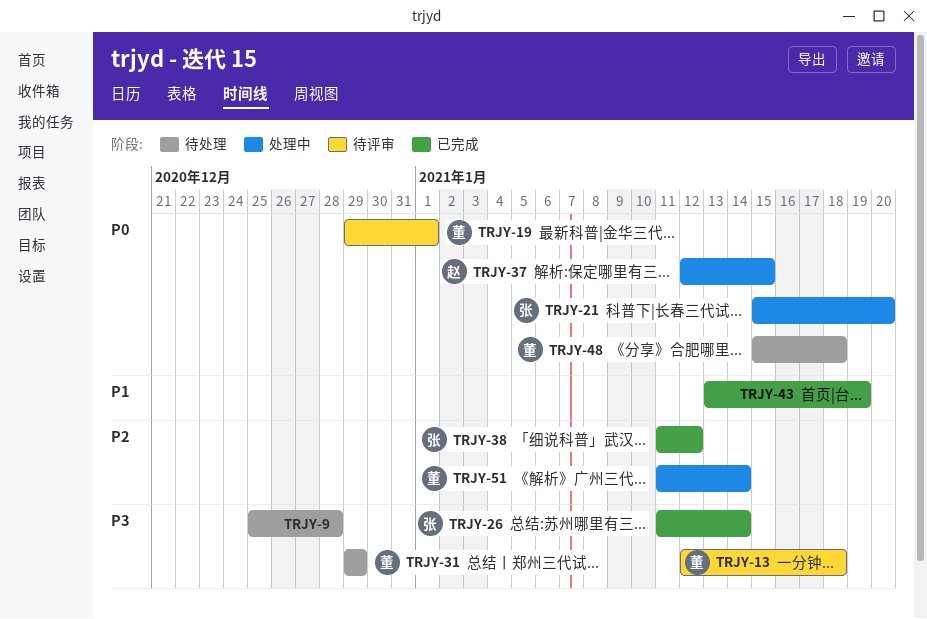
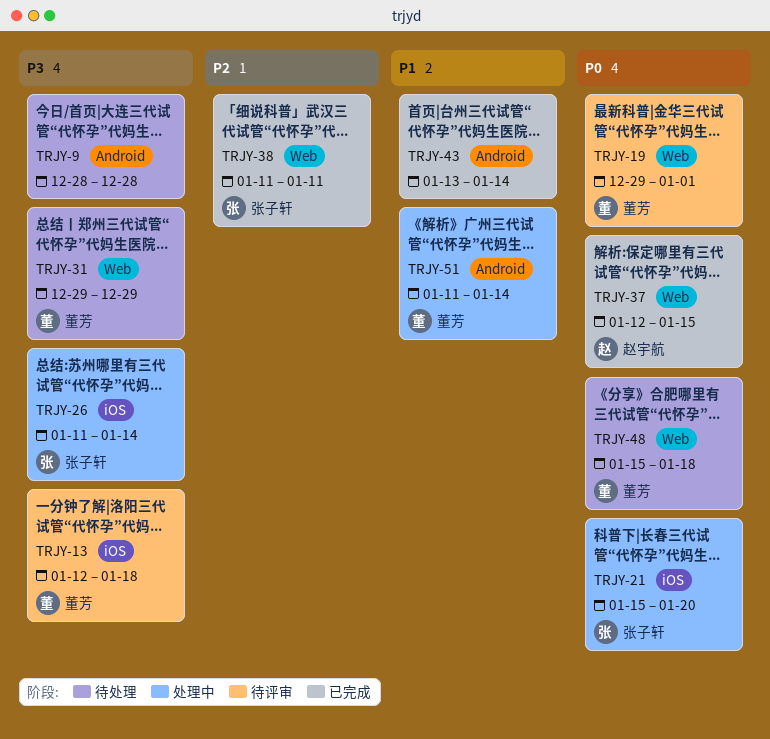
TRJY-9, start: Dec 25 -> Dec 28
TRJY-26, status: 已完成 -> 处理中
TRJY-37, status: 处理中 -> 已完成
TRJY-38, due: Jan 12 -> Jan 11
TRJY-43, due: Jan 19 -> Jan 14
TRJY-51, priority: P2 -> P1

